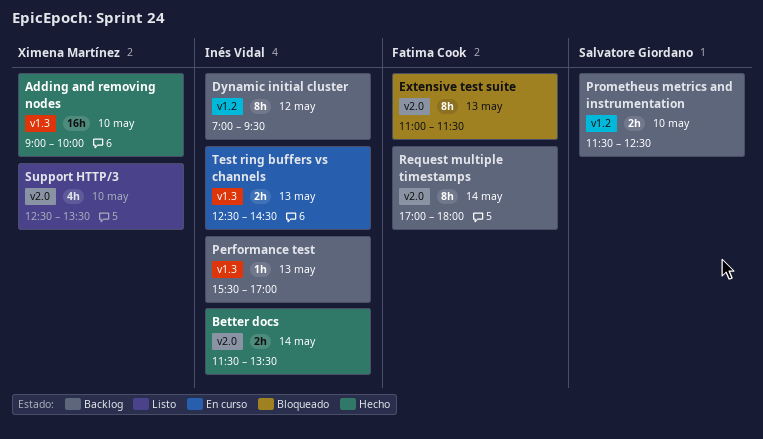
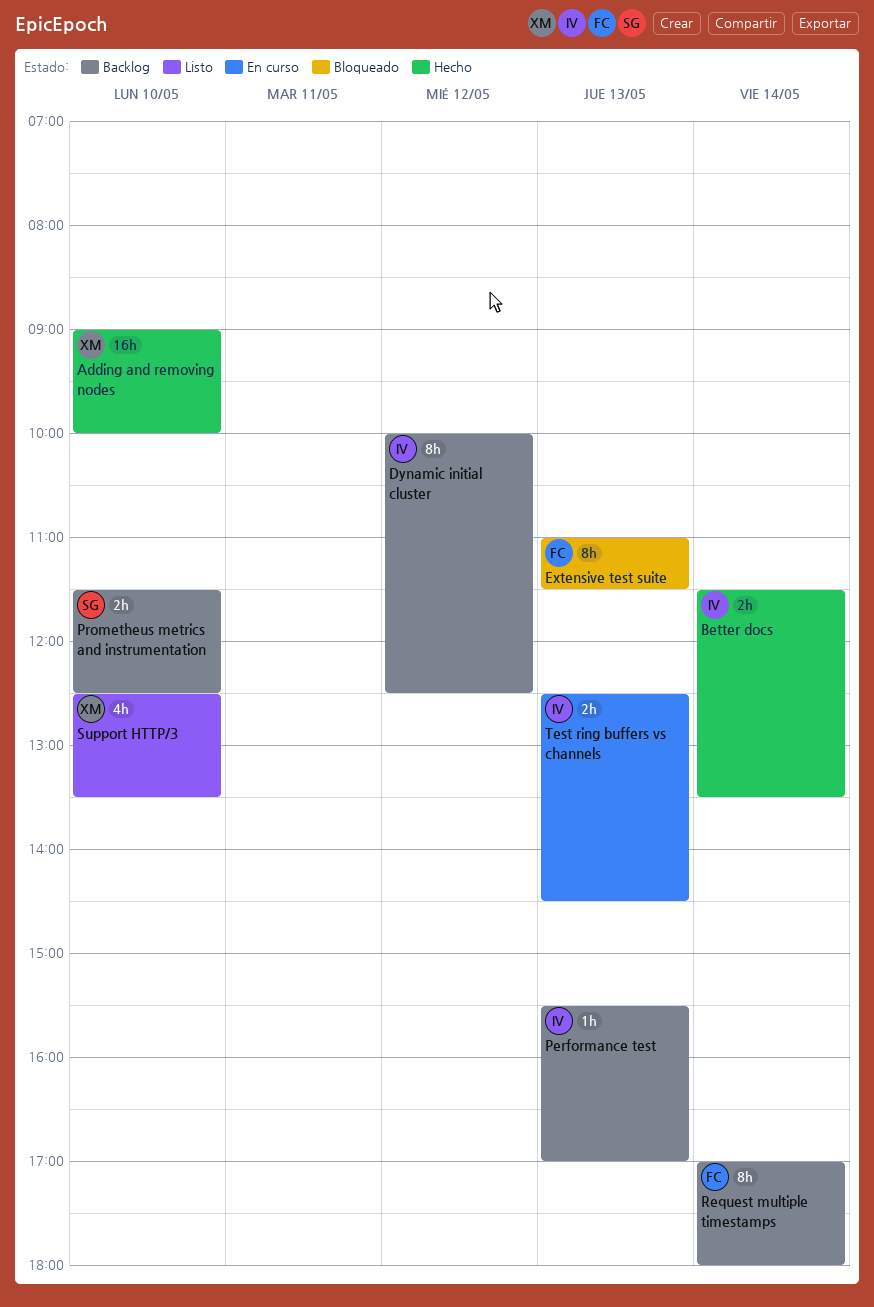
Dynamic initial cluster, begins: 07:00 -> 10:00
Dynamic initial cluster, ends: 09:30 -> 12:30

